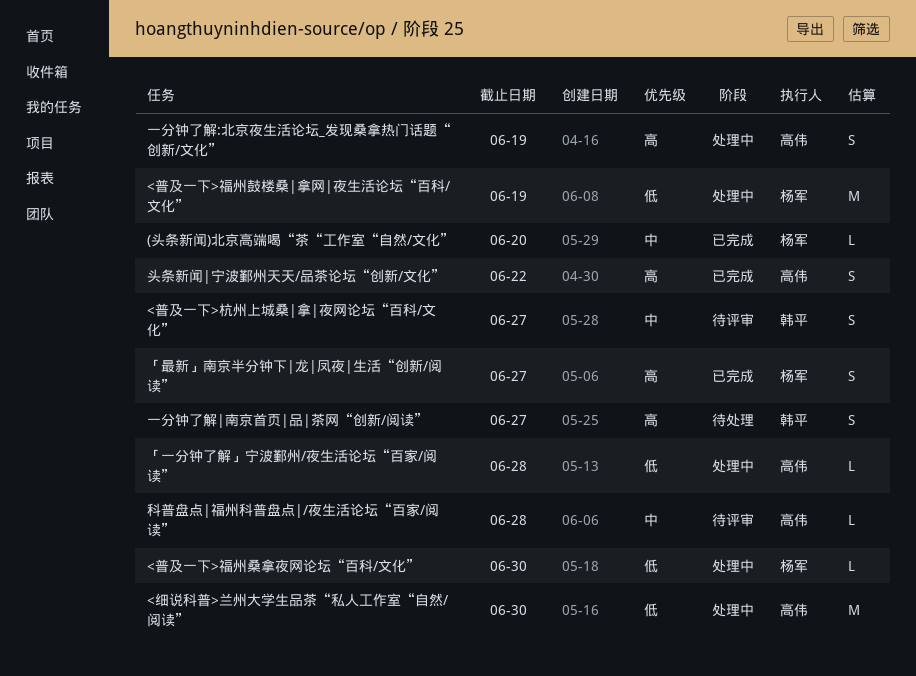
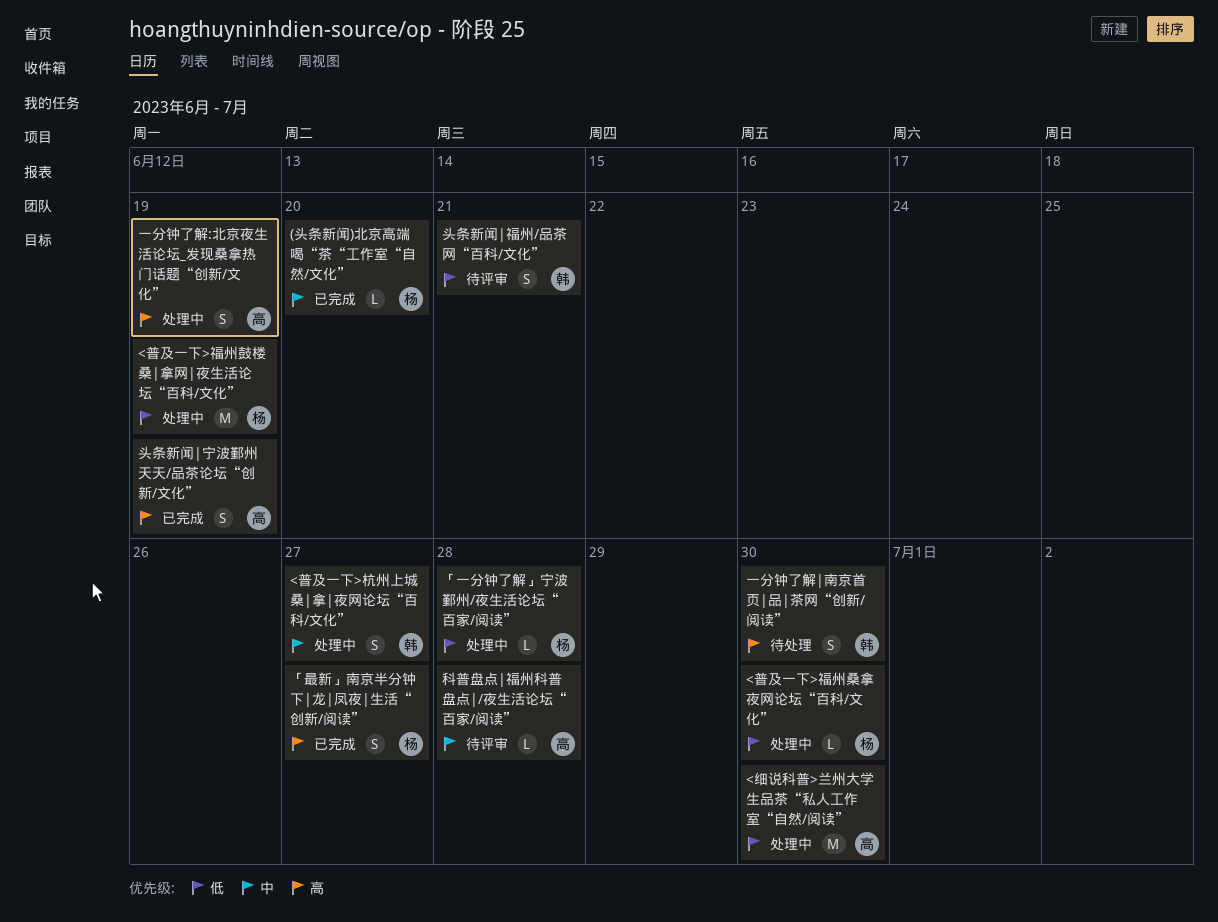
<普及一下>杭州上城桑|拿|夜网论坛“百科/文化”, status: 待评审 -> 处理中
「一分钟了解」宁波鄞州/夜生活论坛“百家/阅读”, owner: 高伟 -> 杨军
一分钟了解|南京首页|品|茶网“创新/阅读”, due: Jun 27 -> Jun 30
头条新闻|宁波鄞州天天/品茶论坛“创新/文化”, due: Jun 22 -> Jun 19
头条新闻|福州/品茶网“百科/文化”: none -> present

